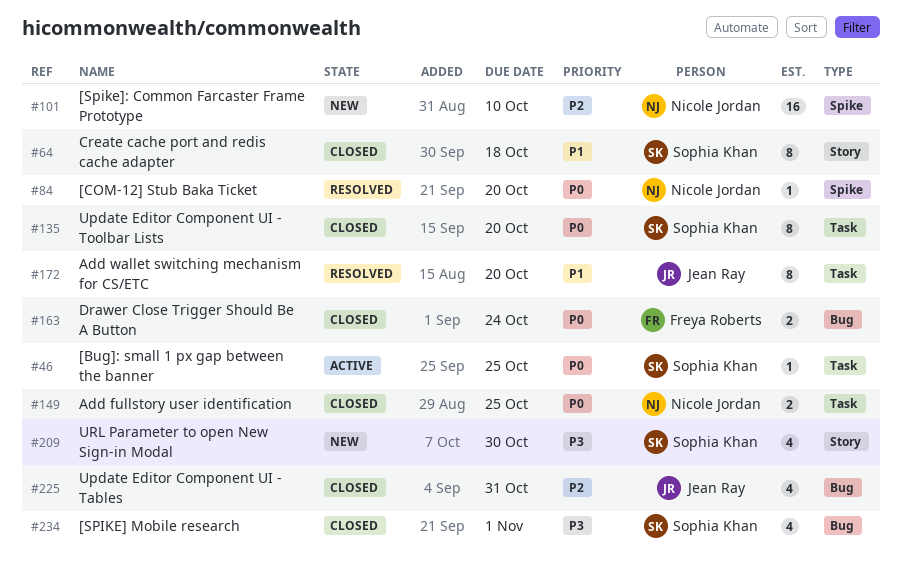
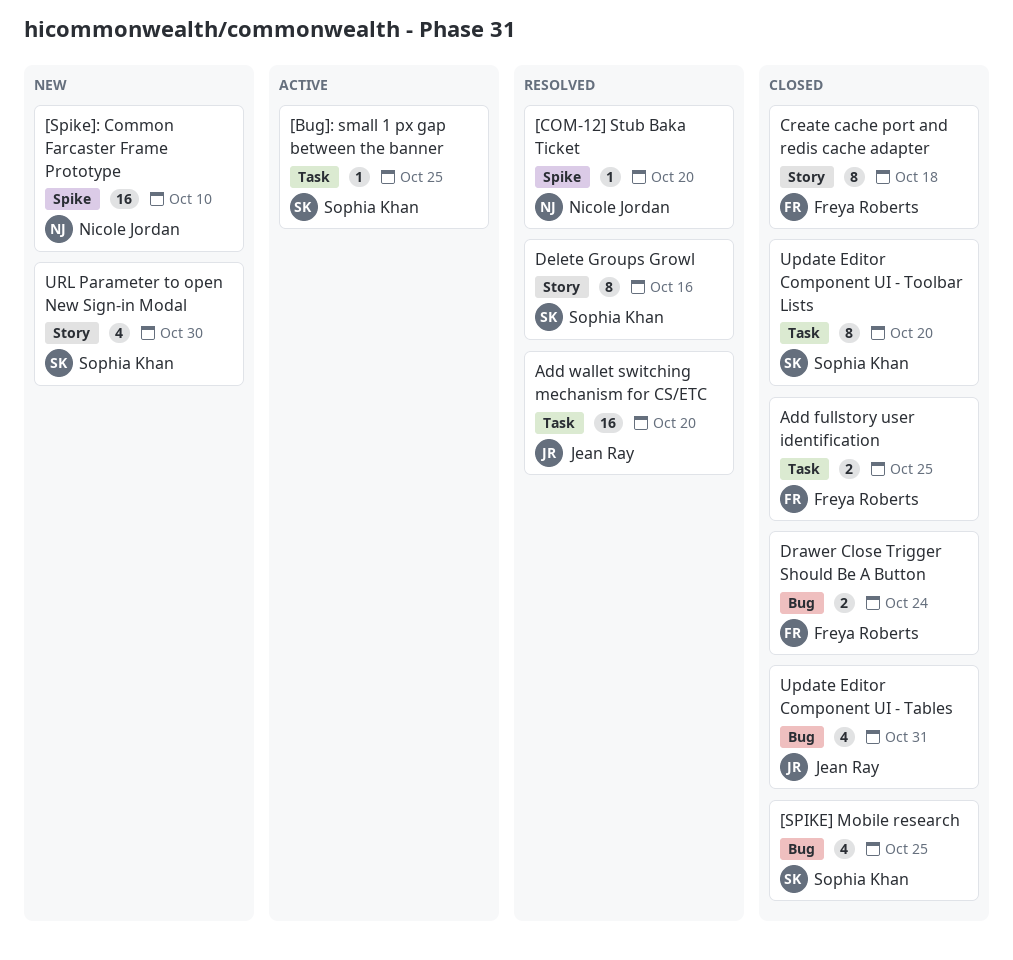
[SPIKE] Mobile research, due: Nov 1 -> Oct 25
Add fullstory user identification, owner: Nicole Jordan -> Freya Roberts
Add wallet switching mechanism for CS/ETC, estimate: 8 -> 16
Create cache port and redis cache adapter, owner: Sophia Khan -> Freya Roberts
Delete Groups Growl: none -> present

